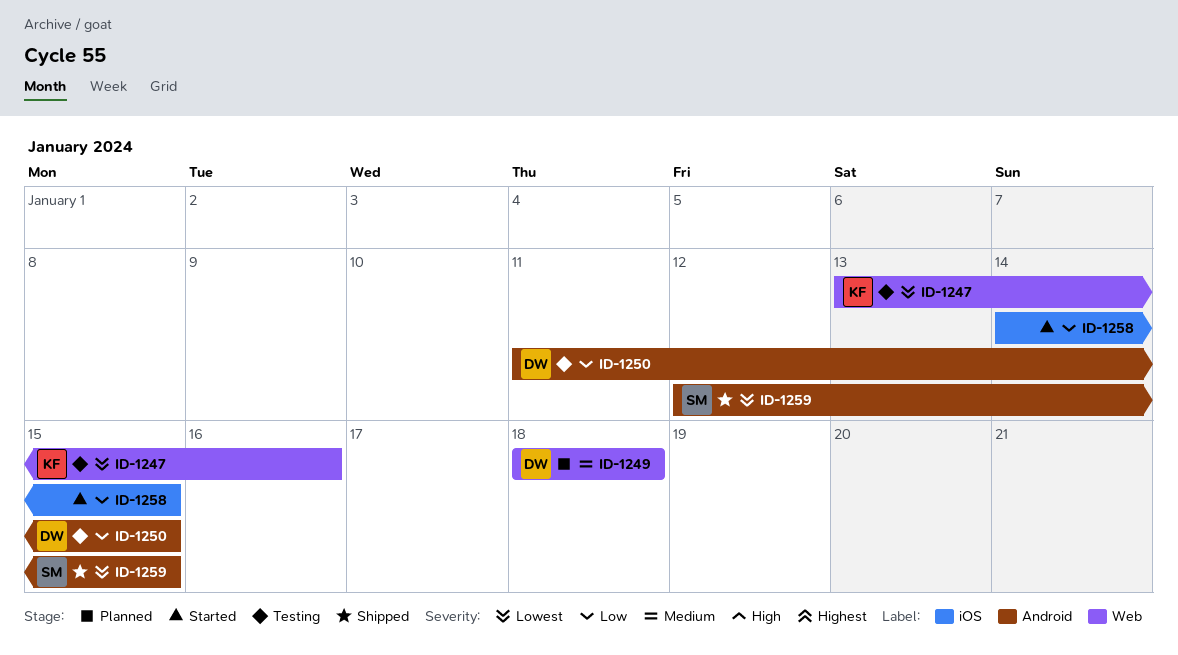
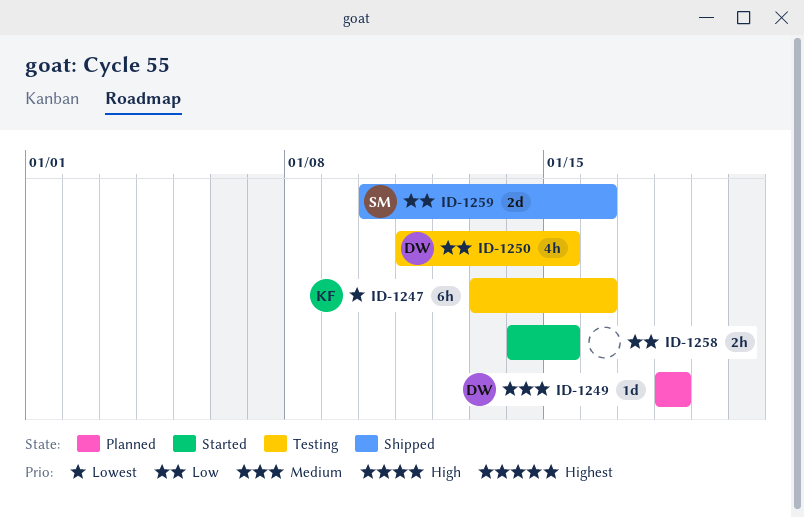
ID-1259, priority: Lowest -> Low
ID-1259, start: Jan 12 -> Jan 10
ID-1259, due: Jan 15 -> Jan 16

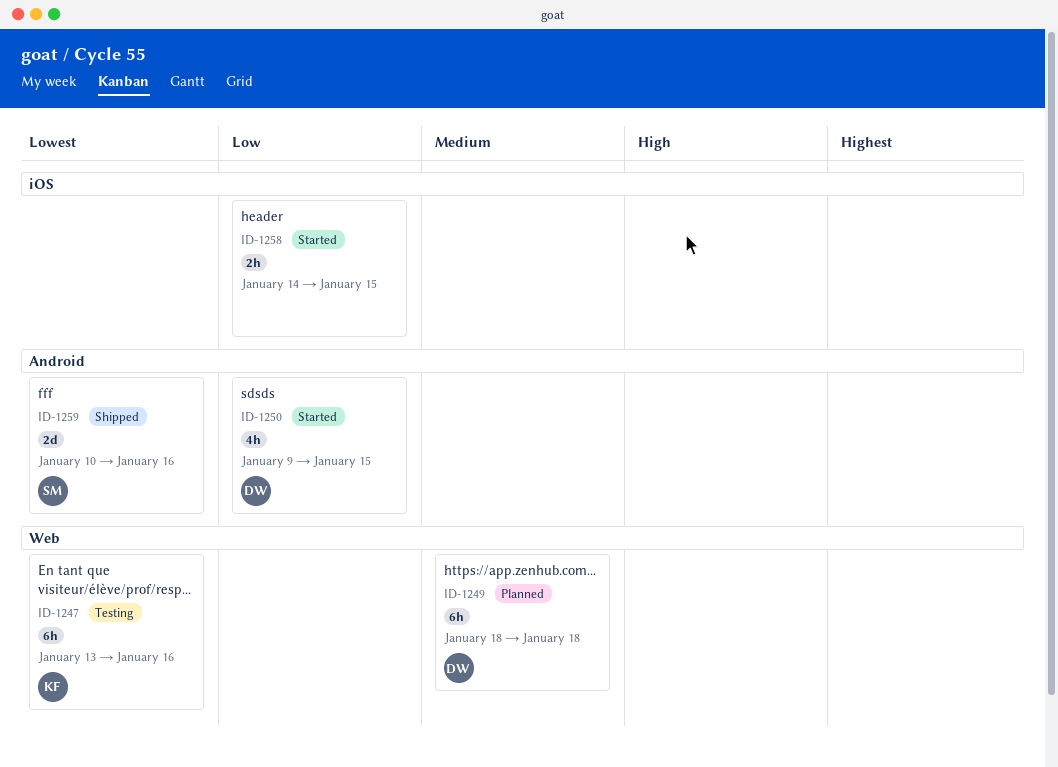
ID-1249, estimate: 1d -> 6h
ID-1250, status: Testing -> Started
ID-1250, start: Jan 11 -> Jan 9
ID-1259, priority: Low -> Lowest

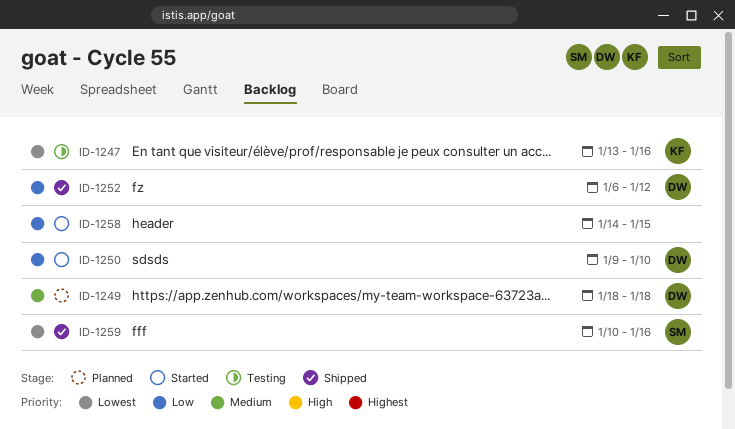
ID-1250, due: Jan 15 -> Jan 10
ID-1252: none -> present

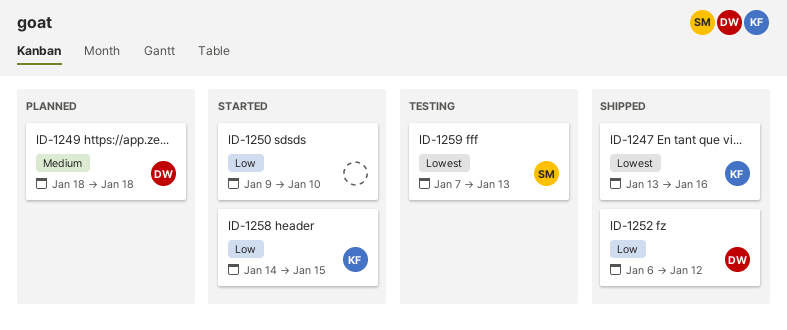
ID-1247, status: Testing -> Shipped
ID-1250, owner: DW -> none
ID-1258, owner: none -> KF
ID-1259, status: Shipped -> Testing
ID-1259, start: Jan 10 -> Jan 7
ID-1259, due: Jan 16 -> Jan 13

